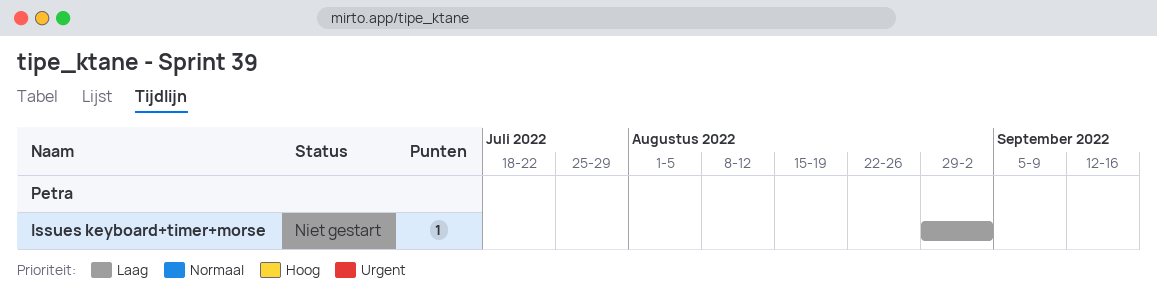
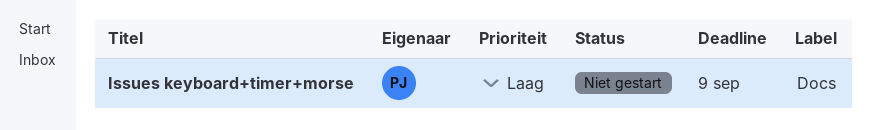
Issues keyboard+timer+morse, due: Sep 2 -> Sep 9

